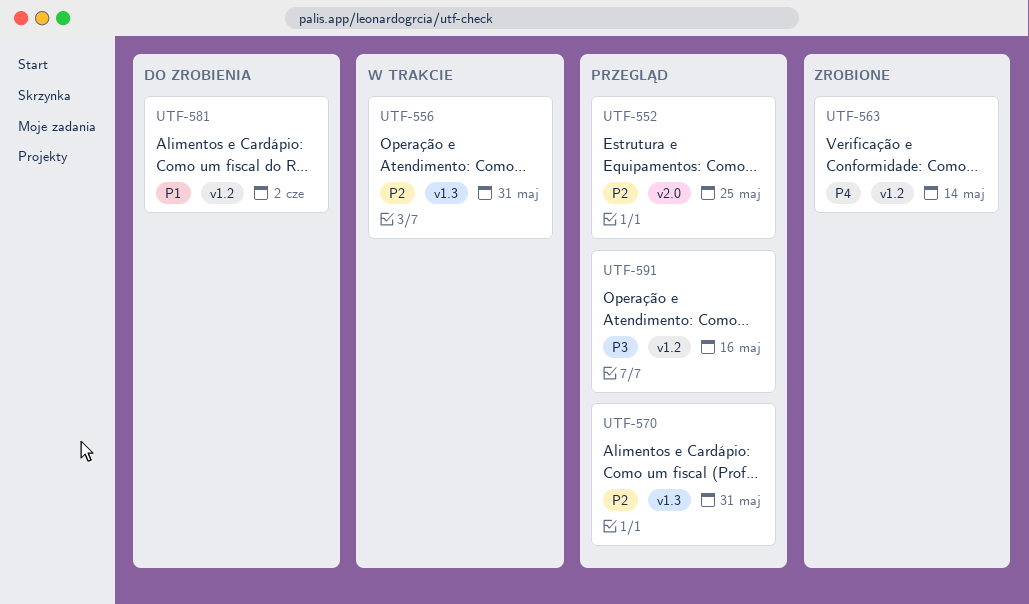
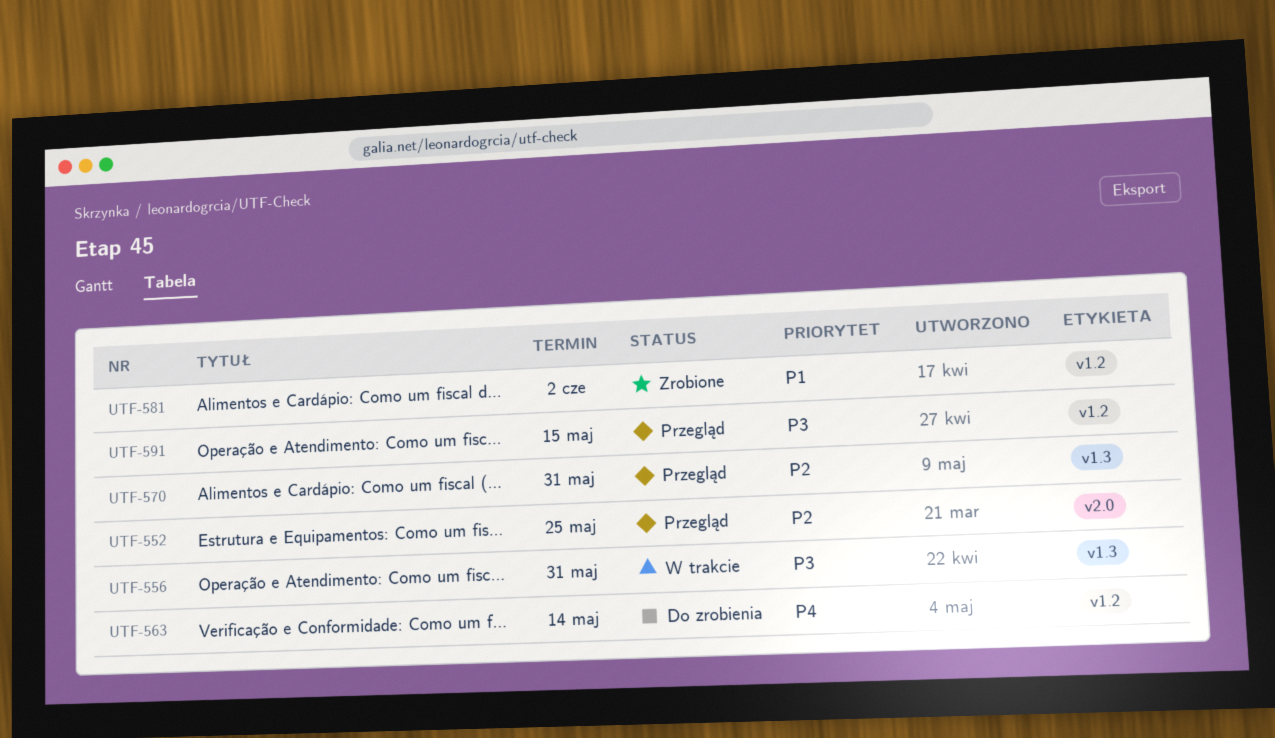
UTF-556, priority: P2 -> P3
UTF-563, status: Zrobione -> Do zrobienia
UTF-581, status: Do zrobienia -> Zrobione
UTF-591, due: May 16 -> May 15

